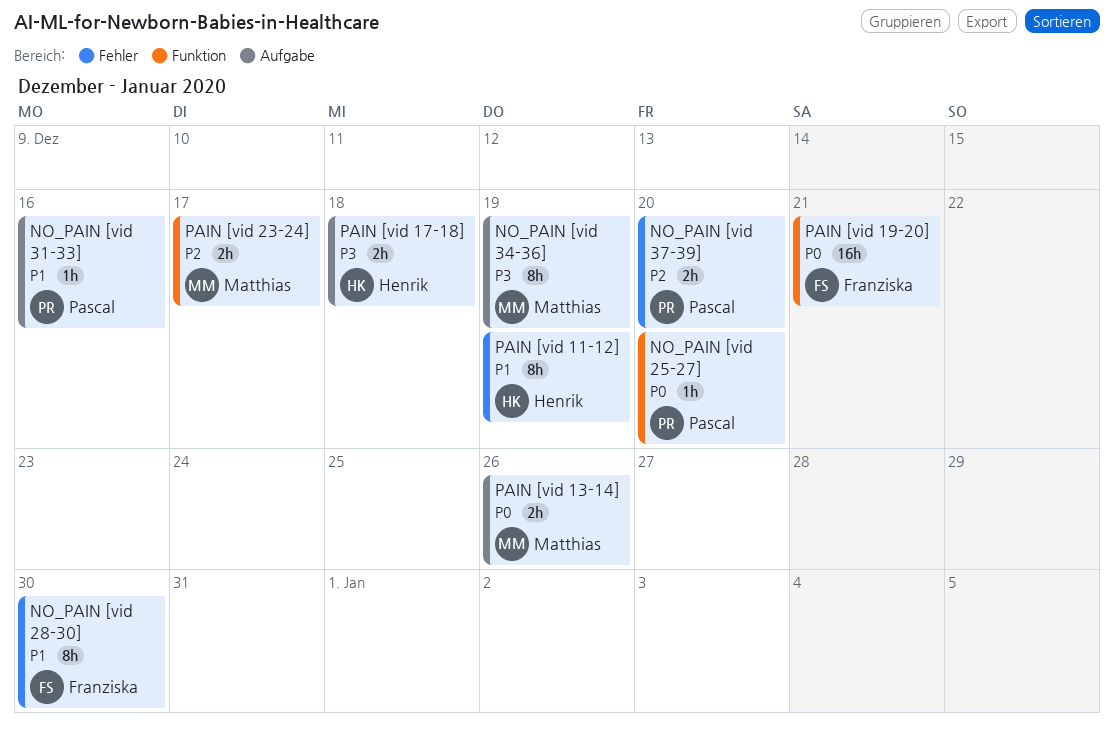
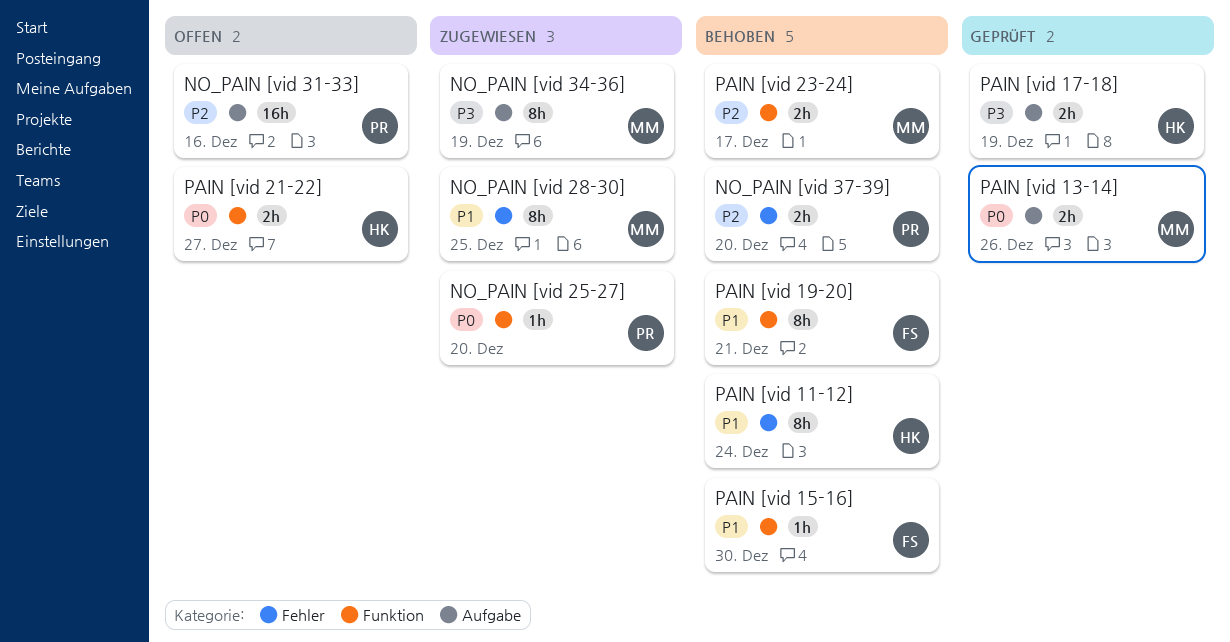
NO_PAIN [vid 28-30], owner: Franziska -> Matthias
NO_PAIN [vid 28-30], due: Dec 30 -> Dec 25
NO_PAIN [vid 31-33], priority: P1 -> P2
NO_PAIN [vid 31-33], estimate: 1h -> 16h
PAIN [vid 11-12], due: Dec 19 -> Dec 24
PAIN [vid 15-16]: none -> present
PAIN [vid 17-18], due: Dec 18 -> Dec 19
PAIN [vid 19-20], priority: P0 -> P1
PAIN [vid 19-20], estimate: 16h -> 8h
PAIN [vid 21-22]: none -> present

